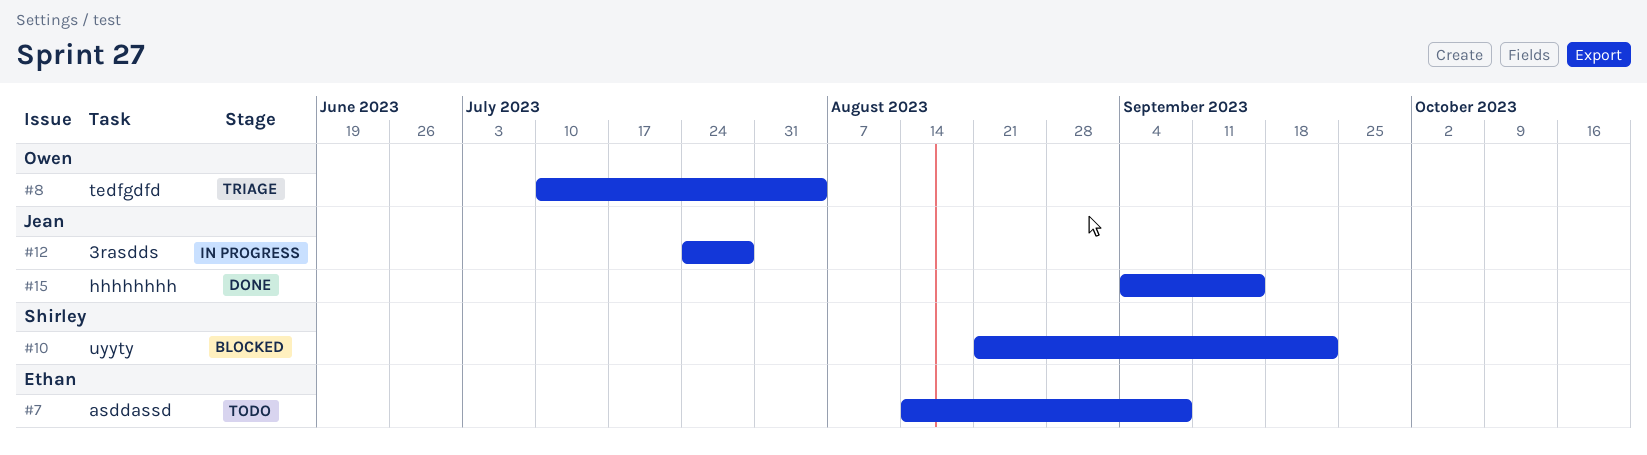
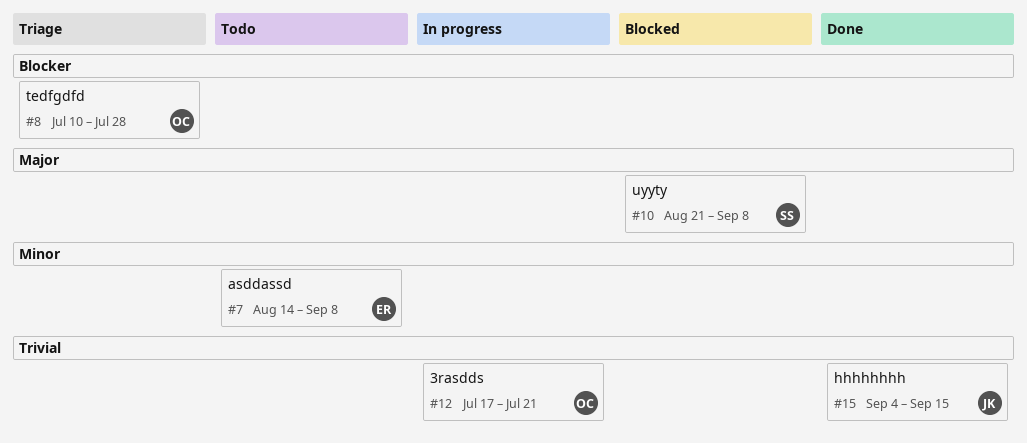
#8, due: Aug 4 -> Jul 28
#10, due: Sep 22 -> Sep 8
#12, owner: Jean -> Owen
#12, start: Jul 24 -> Jul 17
#12, due: Jul 28 -> Jul 21

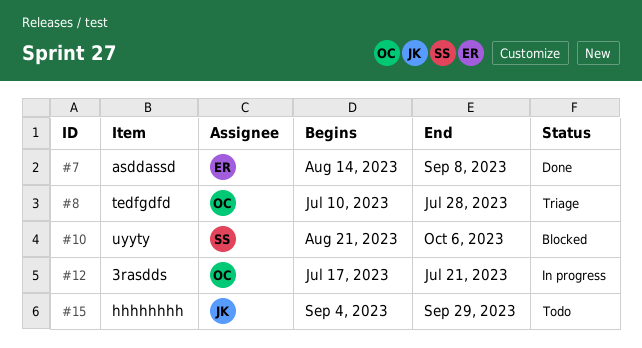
#7, status: Todo -> Done
#10, due: Sep 8 -> Oct 6
#15, status: Done -> Todo
#15, due: Sep 15 -> Sep 29

